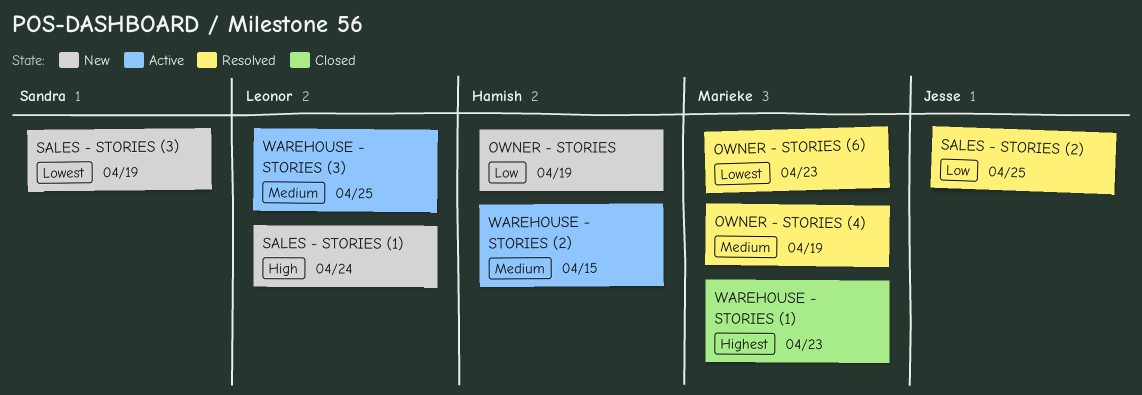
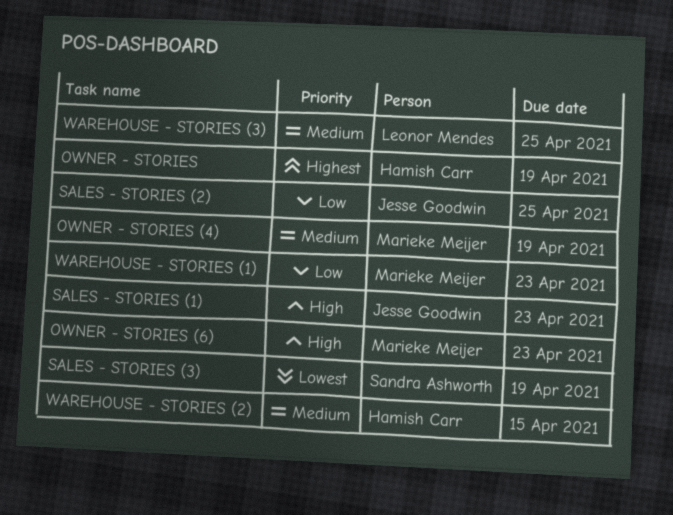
OWNER - STORIES, priority: Low -> Highest
OWNER - STORIES (6), priority: Lowest -> High
SALES - STORIES (1), owner: Leonor Mendes -> Jesse Goodwin
SALES - STORIES (1), due: Apr 24 -> Apr 23
WAREHOUSE - STORIES (1), priority: Highest -> Low

